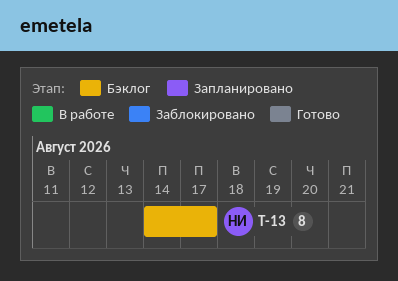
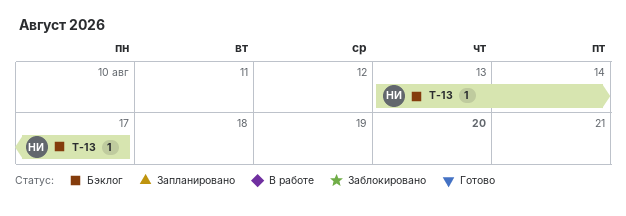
T-13, estimate: 8 -> 1
T-13, start: Aug 14 -> Aug 13

